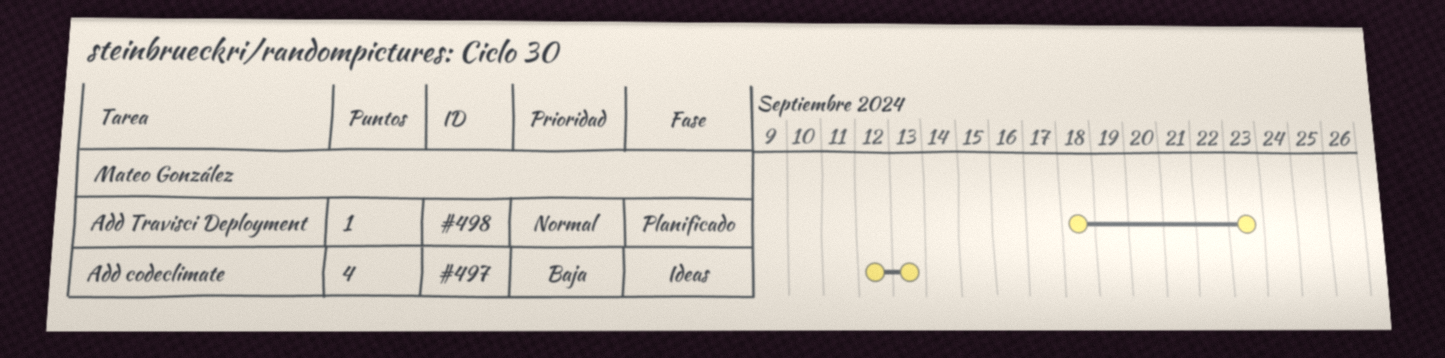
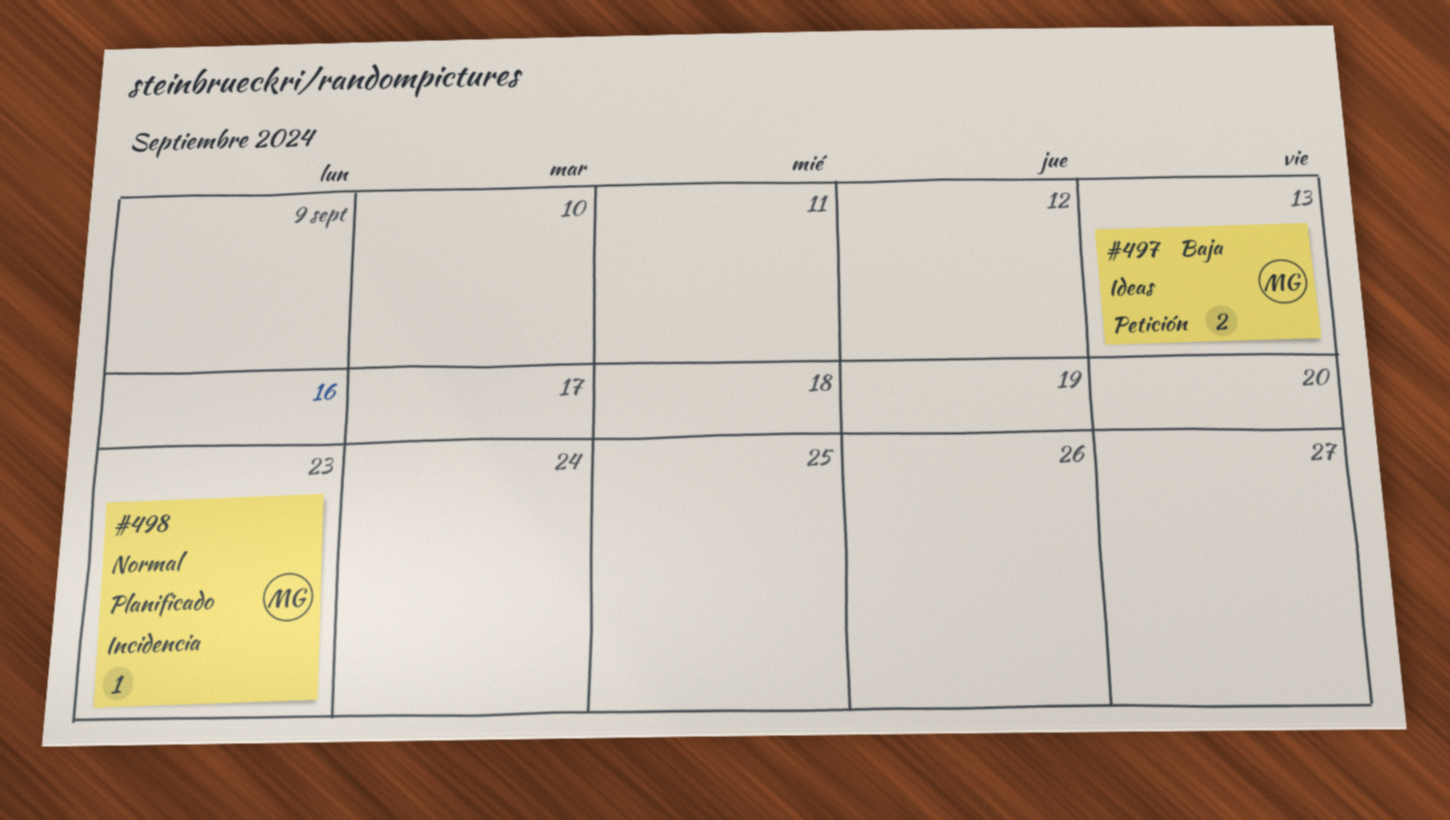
#497, estimate: 4 -> 2

